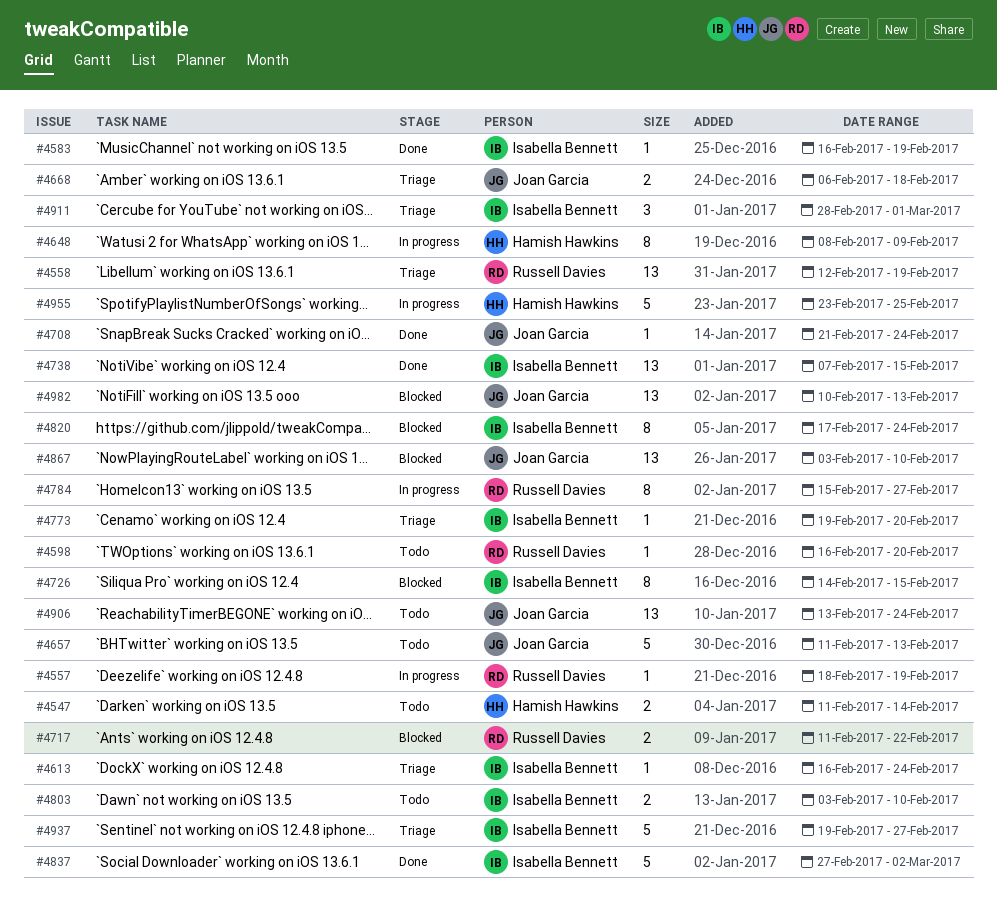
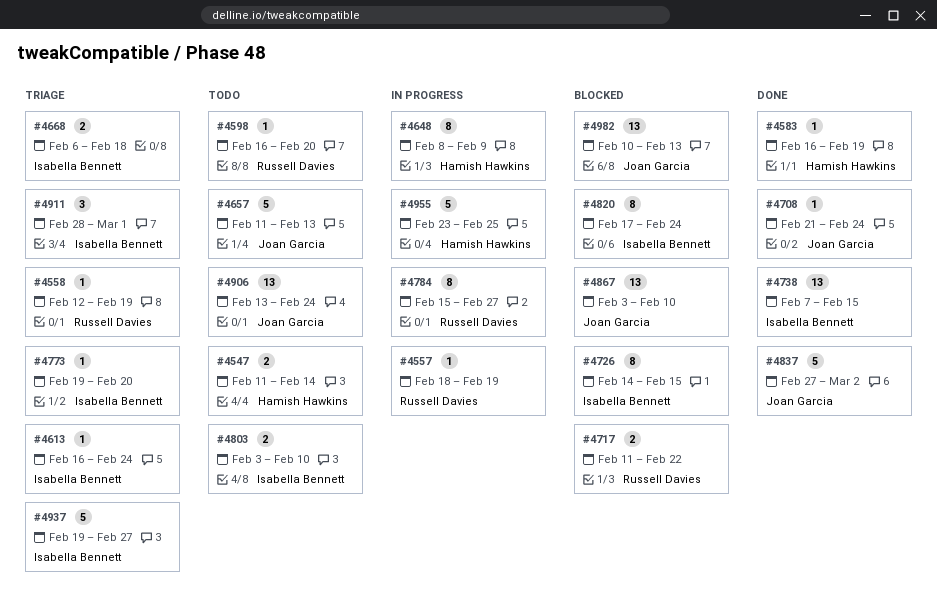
#4558, estimate: 13 -> 1
#4583, owner: Isabella Bennett -> Hamish Hawkins
#4668, owner: Joan Garcia -> Isabella Bennett
#4837, owner: Isabella Bennett -> Joan Garcia

